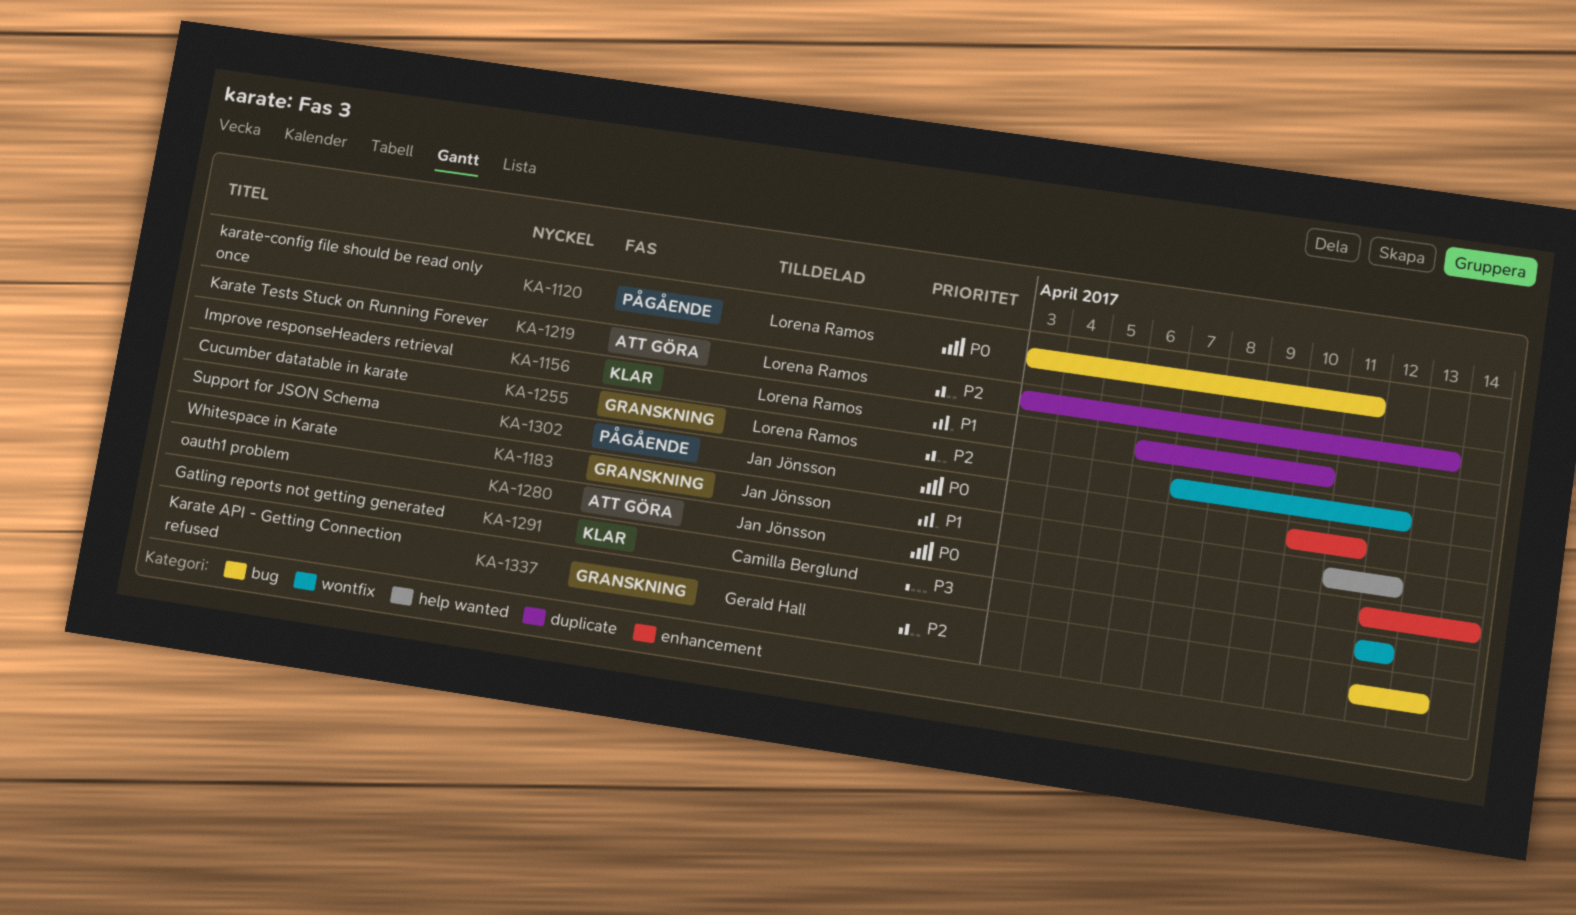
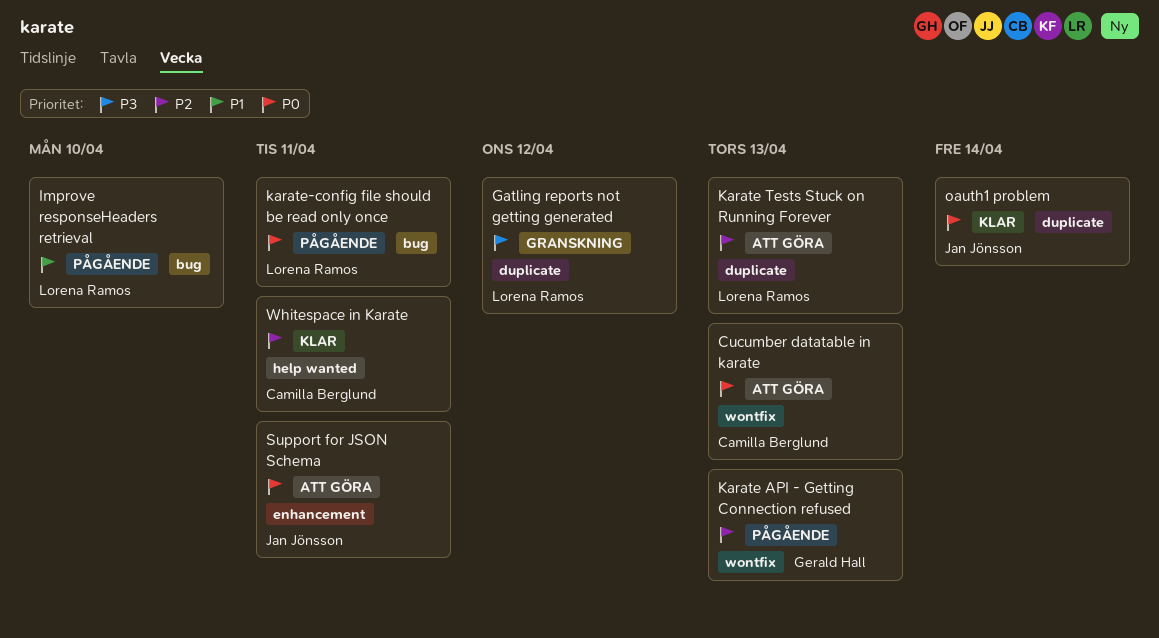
Cucumber datatable in karate, status: Granskning -> Att göra
Cucumber datatable in karate, owner: Lorena Ramos -> Camilla Berglund
Cucumber datatable in karate, priority: P2 -> P0
Cucumber datatable in karate, due: Apr 12 -> Apr 13
Gatling reports not getting generated, status: Klar -> Granskning
Gatling reports not getting generated, owner: Camilla Berglund -> Lorena Ramos
Gatling reports not getting generated, label: wontfix -> duplicate
Improve responseHeaders retrieval, status: Klar -> Pågående
Improve responseHeaders retrieval, label: duplicate -> bug
Karate API - Getting Connection refused, status: Granskning -> Pågående
Karate API - Getting Connection refused, label: bug -> wontfix
oauth1 problem, status: Att göra -> Klar
oauth1 problem, label: enhancement -> duplicate
Support for JSON Schema, status: Pågående -> Att göra
Whitespace in Karate, status: Granskning -> Klar
Whitespace in Karate, owner: Jan Jönsson -> Camilla Berglund
Whitespace in Karate, priority: P1 -> P2
Whitespace in Karate, due: Apr 12 -> Apr 11

